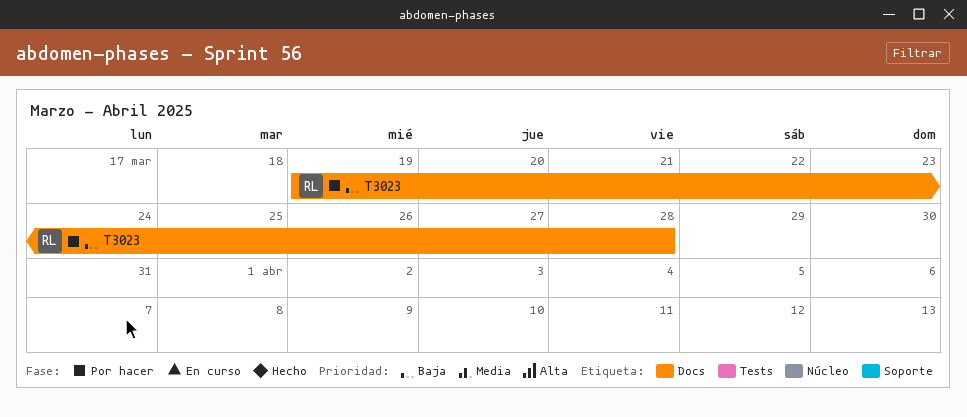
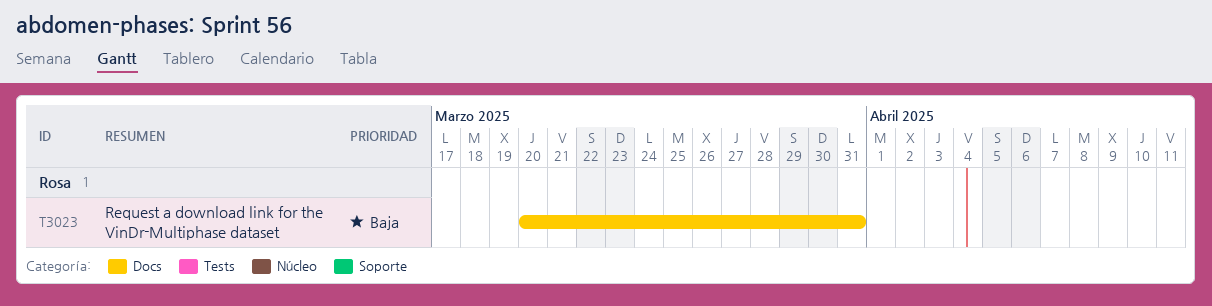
T3023, start: Mar 19 -> Mar 20
T3023, due: Mar 28 -> Mar 31

